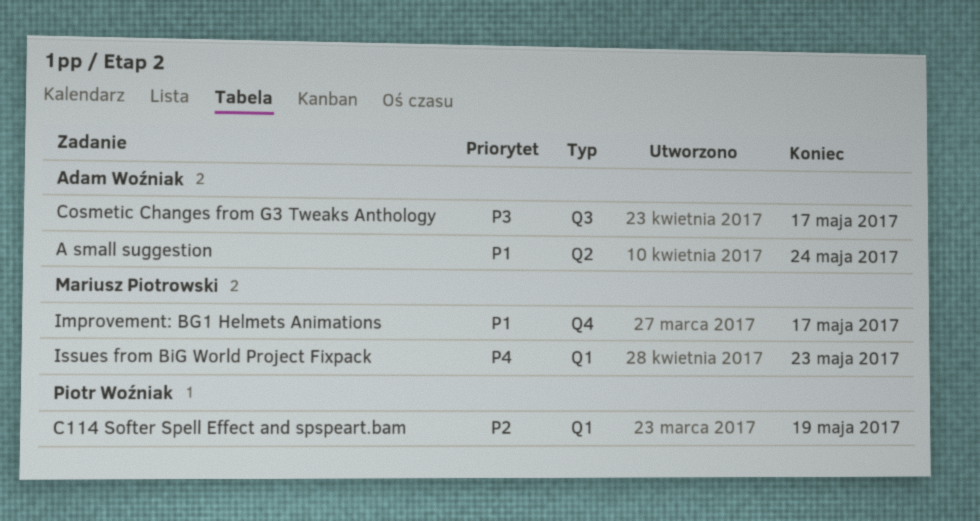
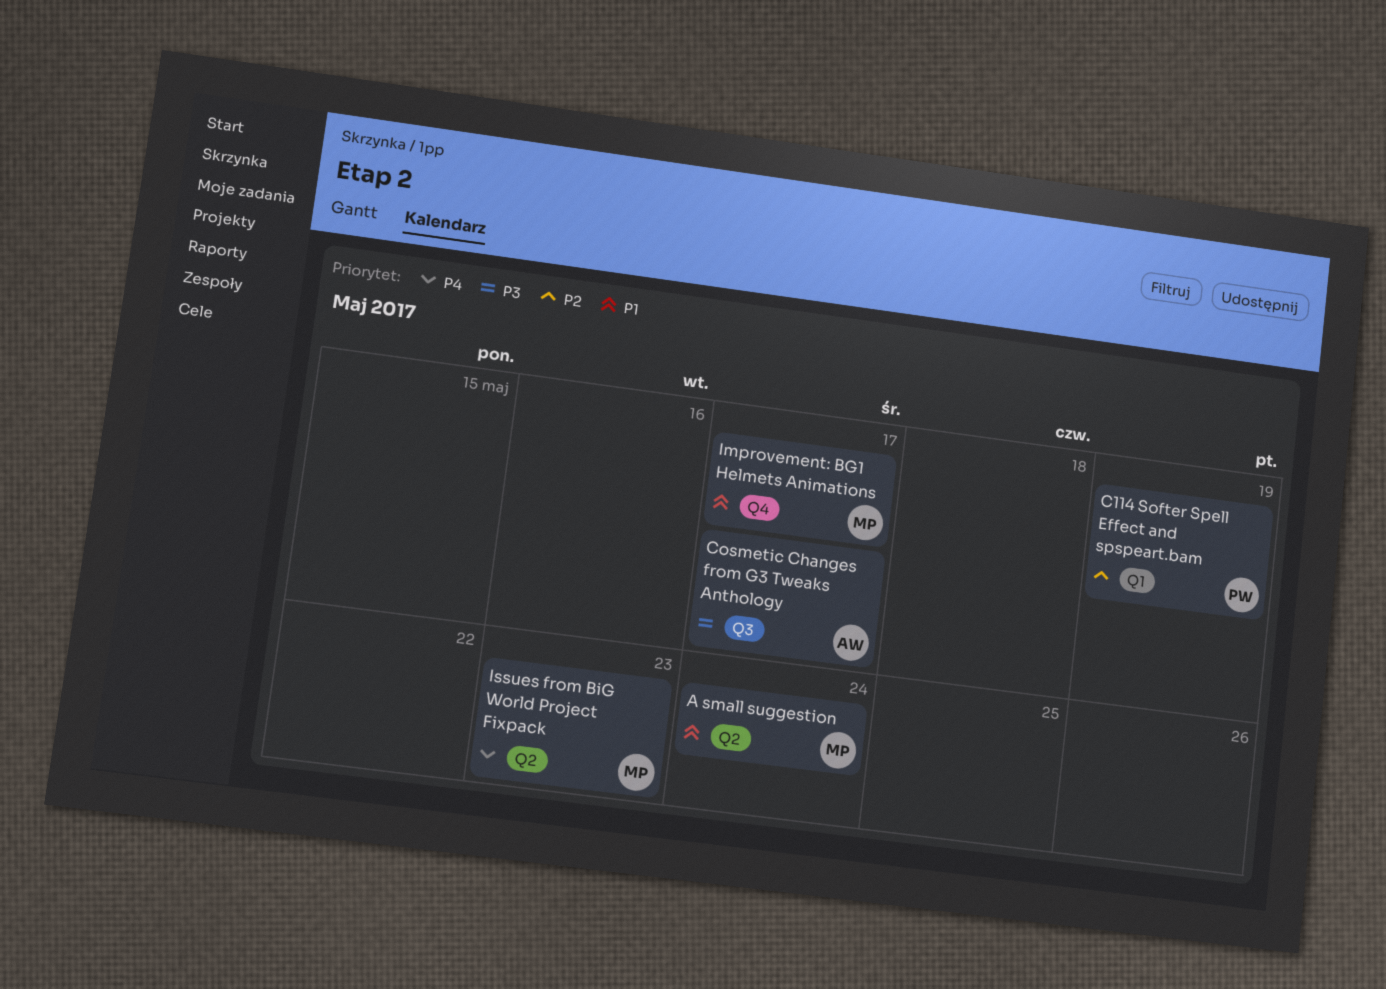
A small suggestion, owner: Adam Woźniak -> Mariusz Piotrowski
Issues from BiG World Project Fixpack, label: Q1 -> Q2

